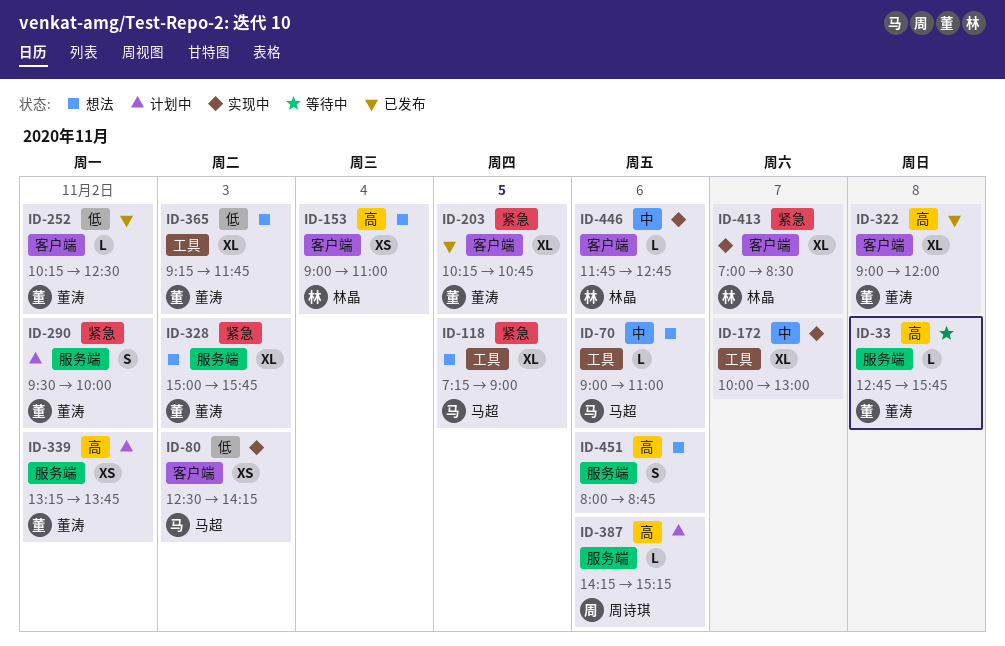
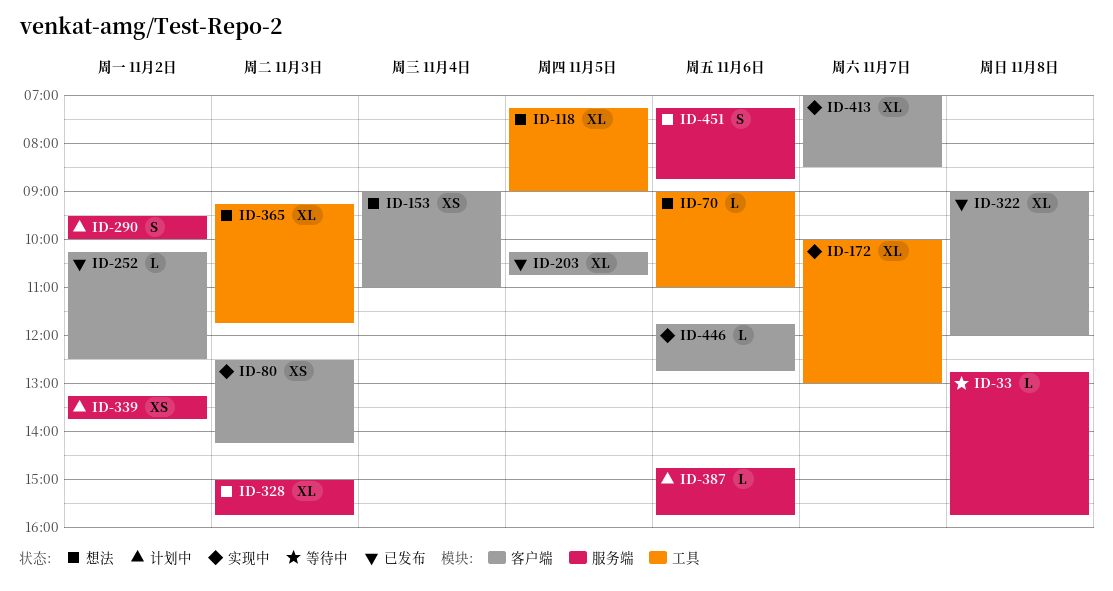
ID-387, begins: 14:15 -> 14:45
ID-387, ends: 15:15 -> 15:45
ID-451, begins: 08:00 -> 07:15

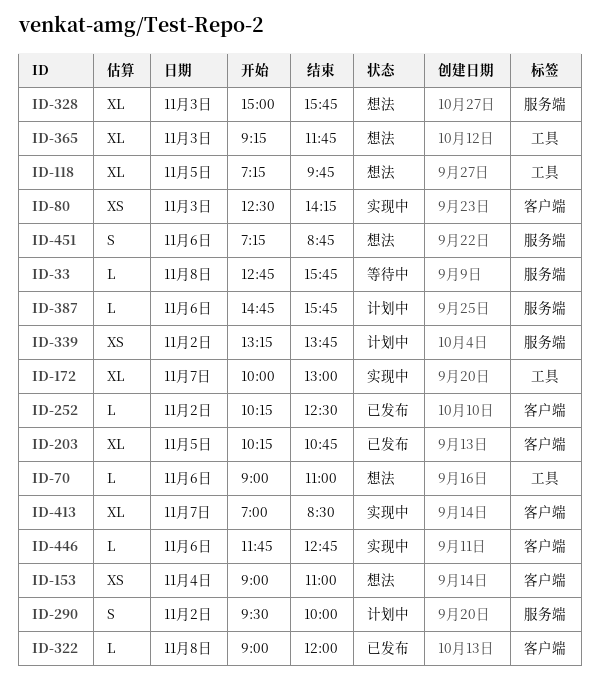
ID-118, ends: 09:00 -> 09:45
ID-322, estimate: XL -> L

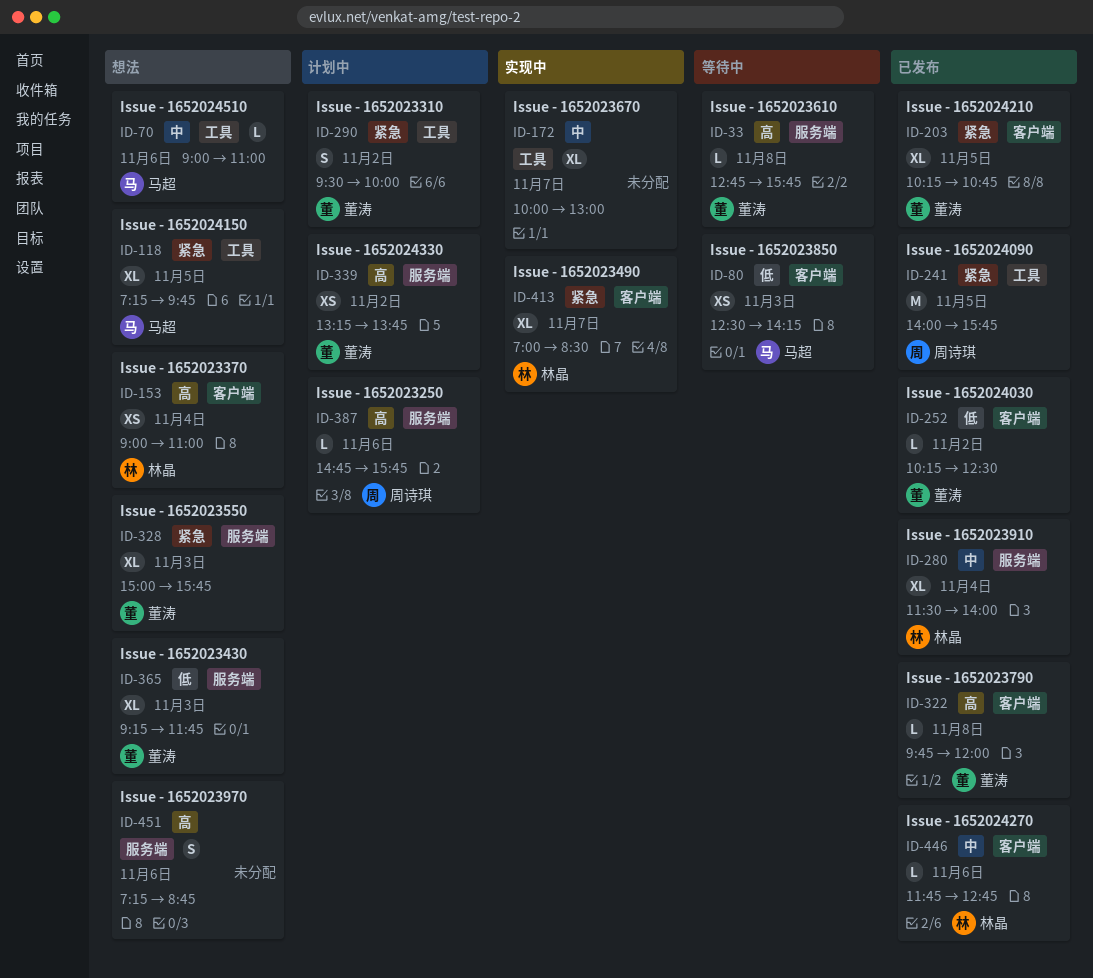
ID-80, status: 实现中 -> 等待中
ID-241: none -> present
ID-280: none -> present
ID-290, label: 服务端 -> 工具
ID-322, begins: 09:00 -> 09:45
ID-365, label: 工具 -> 服务端
ID-446, status: 实现中 -> 已发布

